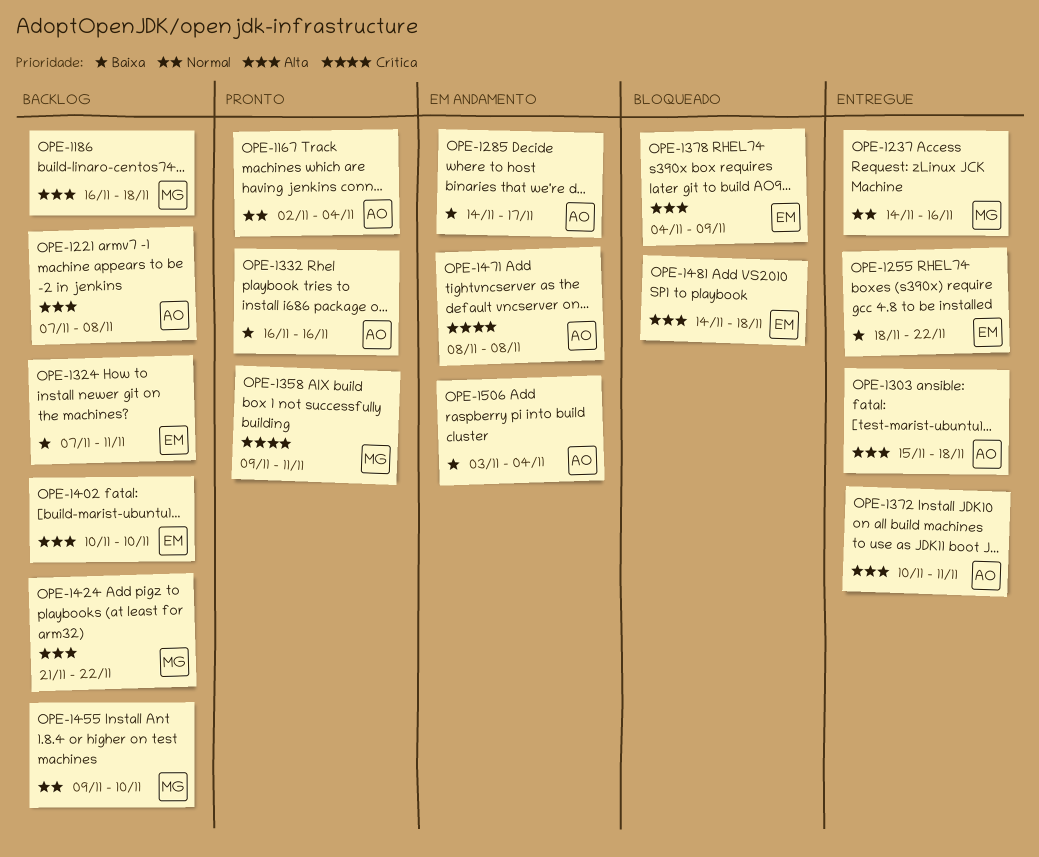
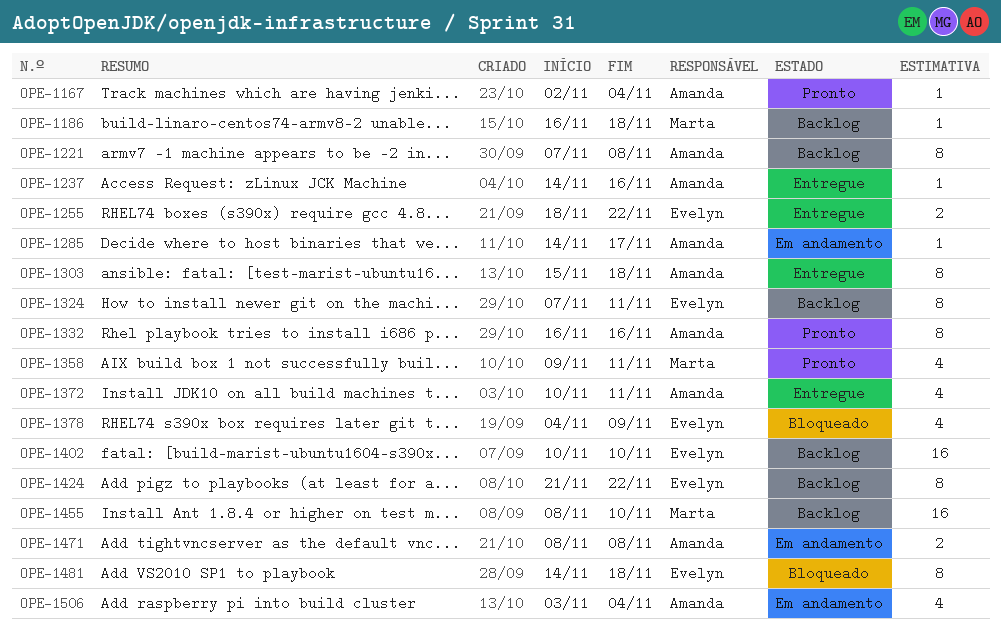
OPE-1237, owner: Marta -> Amanda
OPE-1424, owner: Marta -> Evelyn
OPE-1455, start: Nov 9 -> Nov 8

